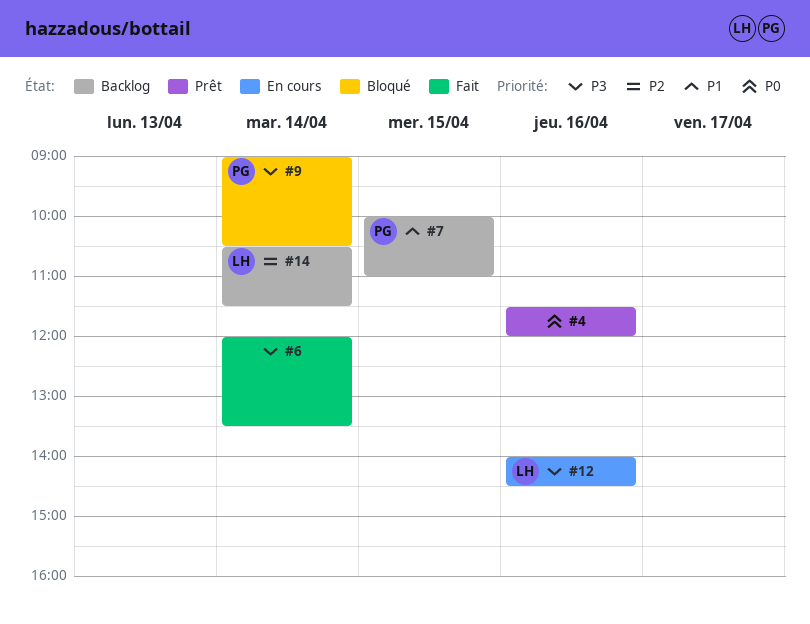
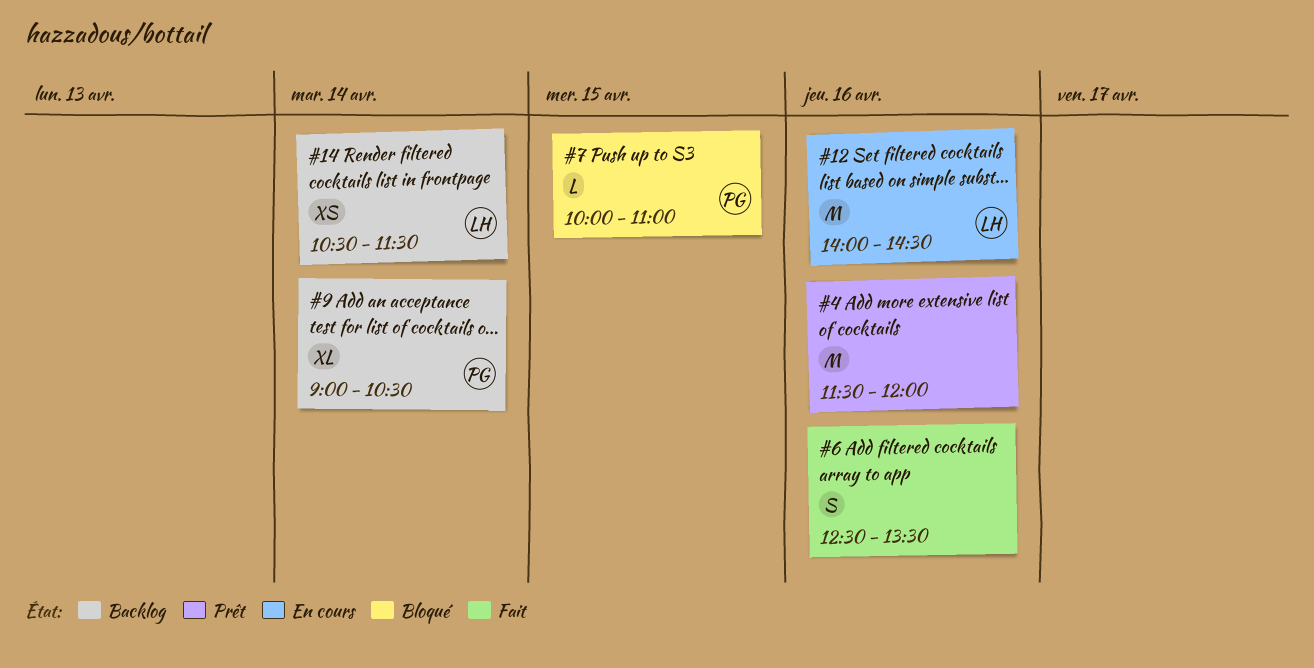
#6, day: Apr 14 -> Apr 16
#6, begins: 12:00 -> 12:30
#7, status: Backlog -> Bloqué
#9, status: Bloqué -> Backlog

